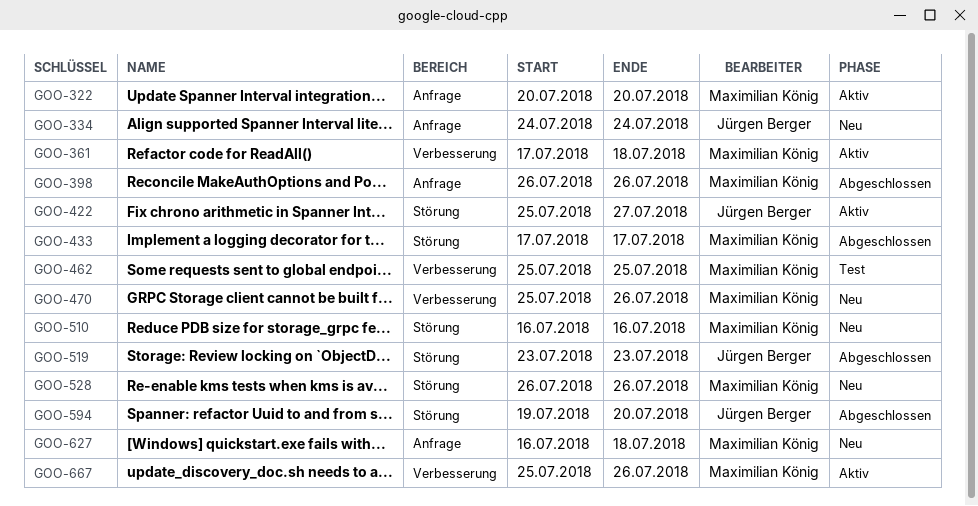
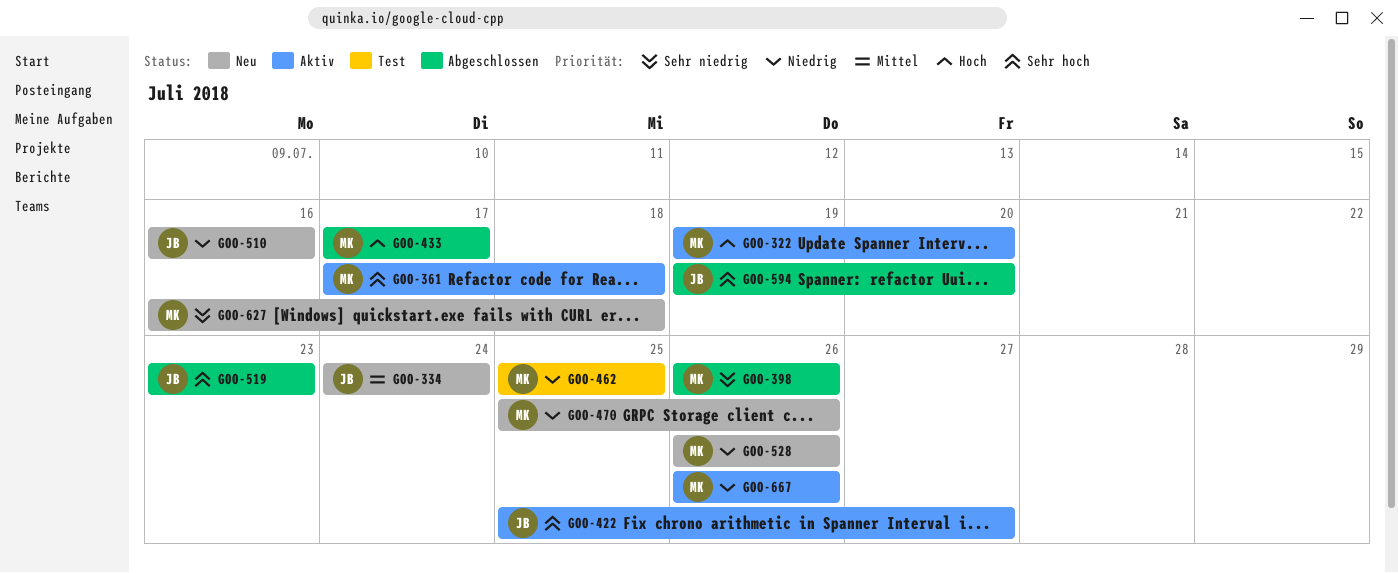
GOO-322, start: Jul 20 -> Jul 19
GOO-510, owner: Maximilian König -> Jürgen Berger
GOO-667, start: Jul 25 -> Jul 26

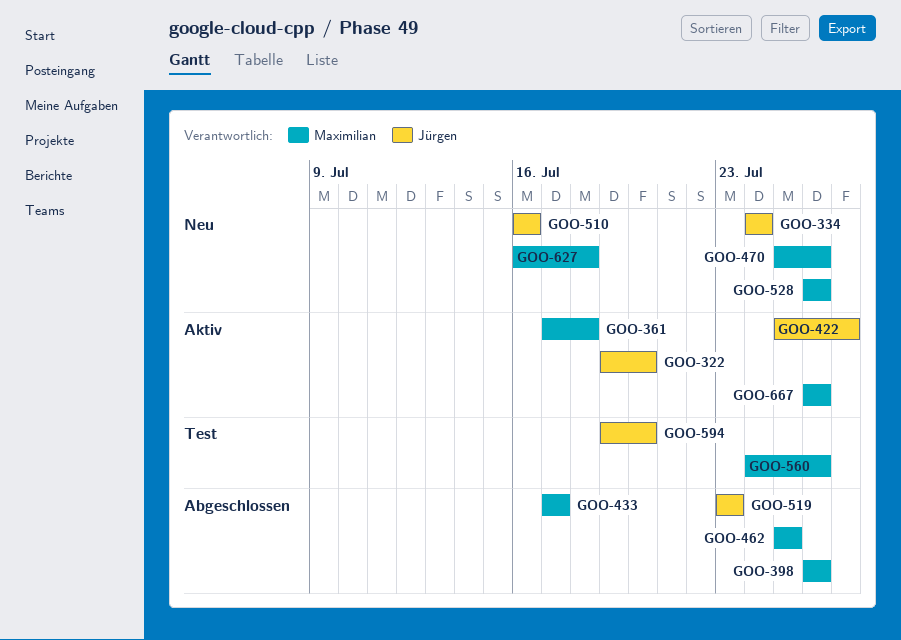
GOO-322, owner: Maximilian -> Jürgen
GOO-462, status: Test -> Abgeschlossen
GOO-560: none -> present
GOO-594, status: Abgeschlossen -> Test

